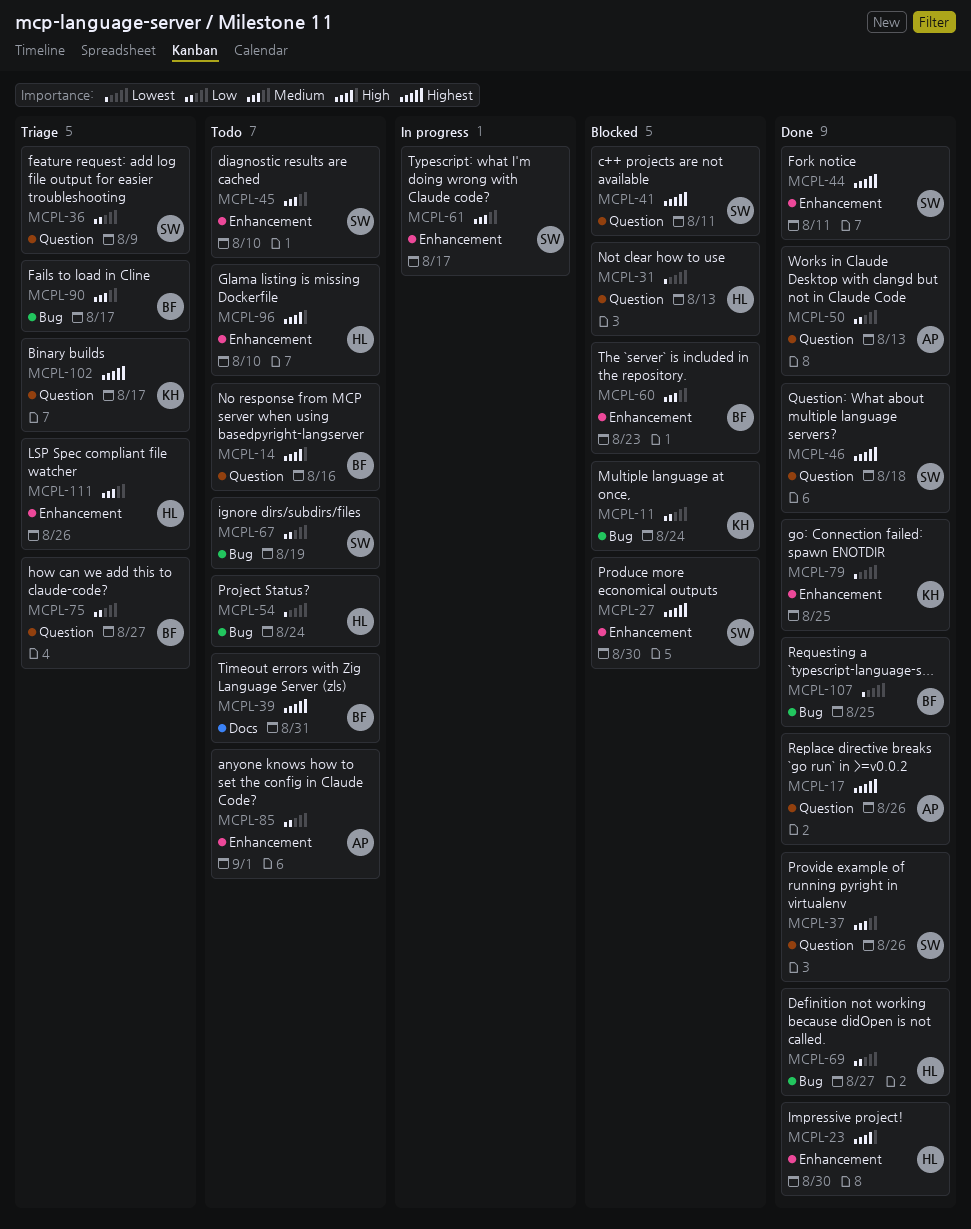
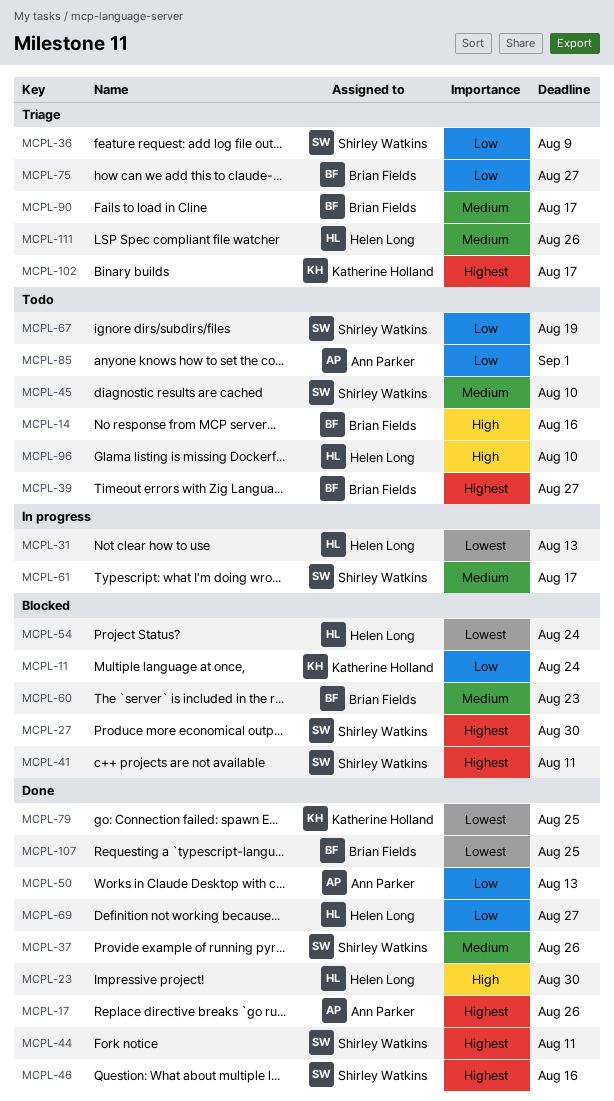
MCPL-31, status: Blocked -> In progress
MCPL-39, due: Aug 31 -> Aug 27
MCPL-46, due: Aug 18 -> Aug 16
MCPL-54, status: Todo -> Blocked

